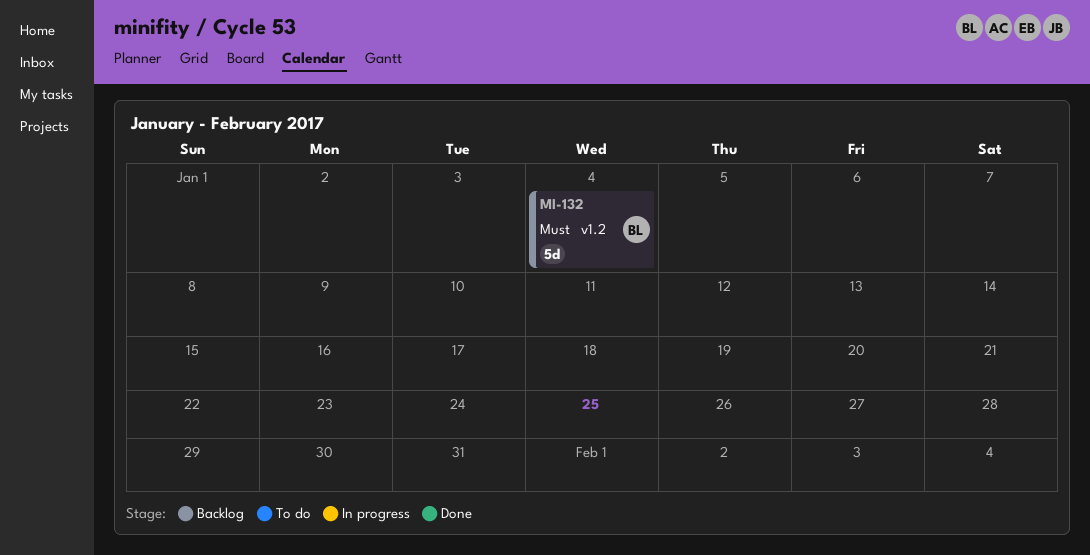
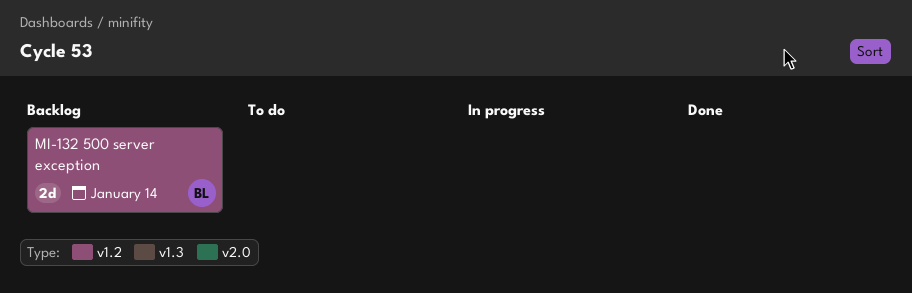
MI-132, estimate: 5d -> 2d
MI-132, due: Jan 4 -> Jan 14

